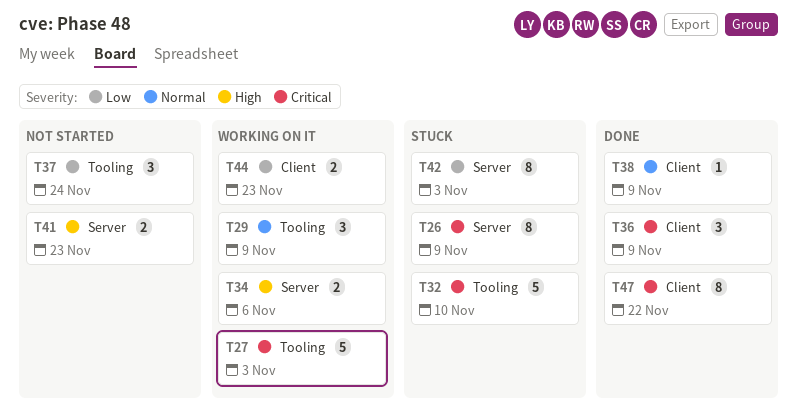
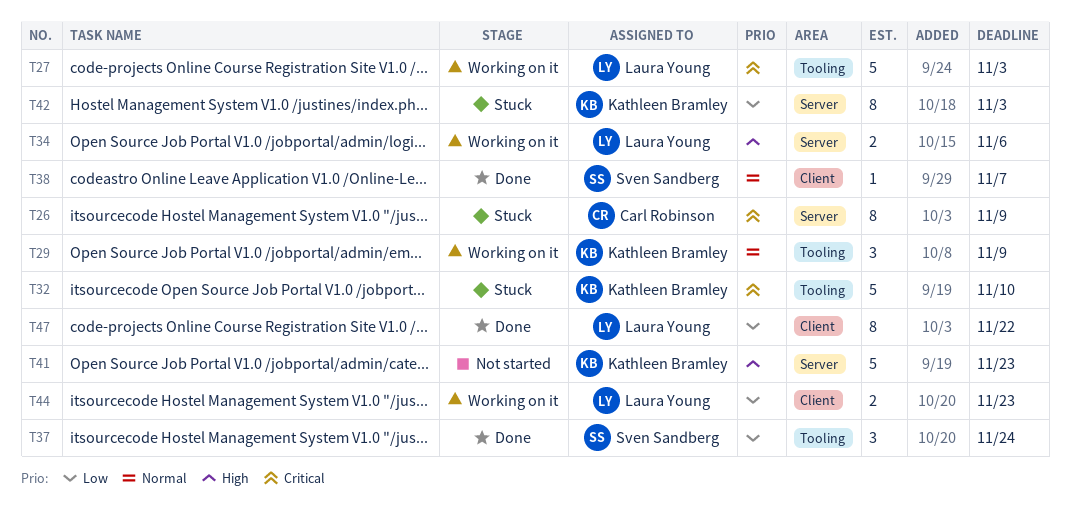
T36: present -> none
T37, status: Not started -> Done
T38, due: Nov 9 -> Nov 7
T41, estimate: 2 -> 5
T47, priority: Critical -> Low

